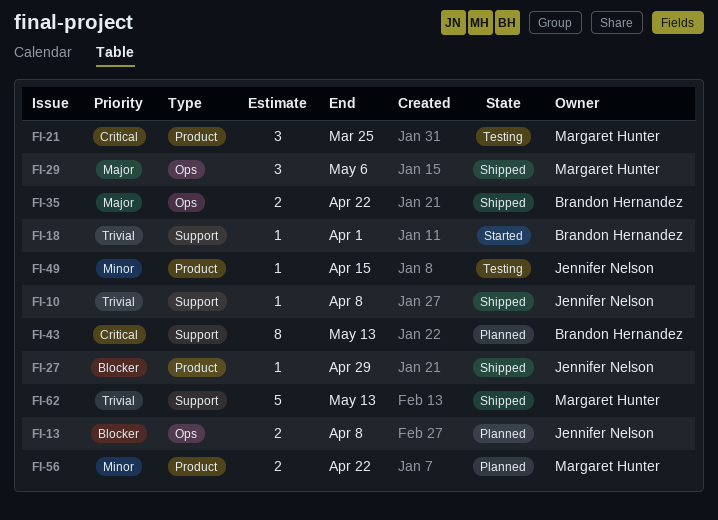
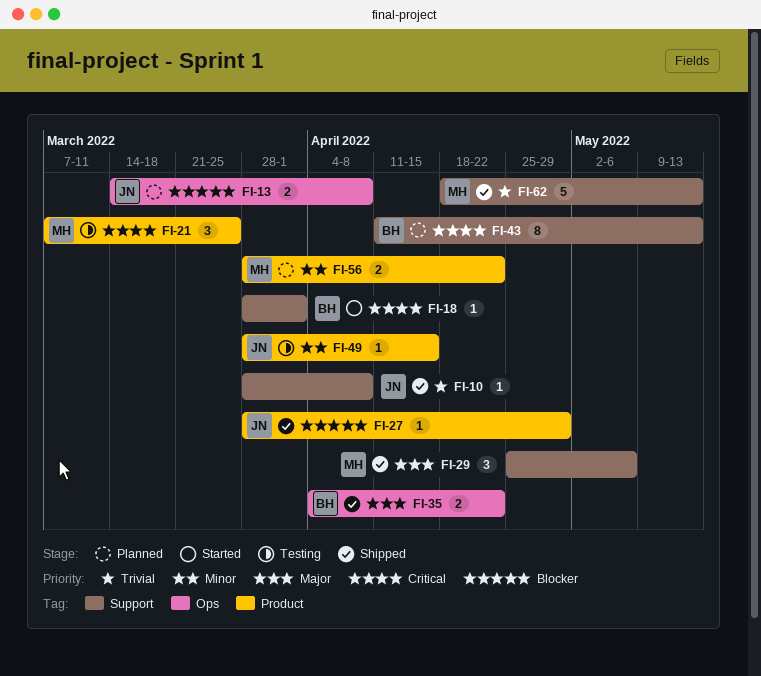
FI-18, priority: Trivial -> Critical
FI-29, label: Ops -> Support

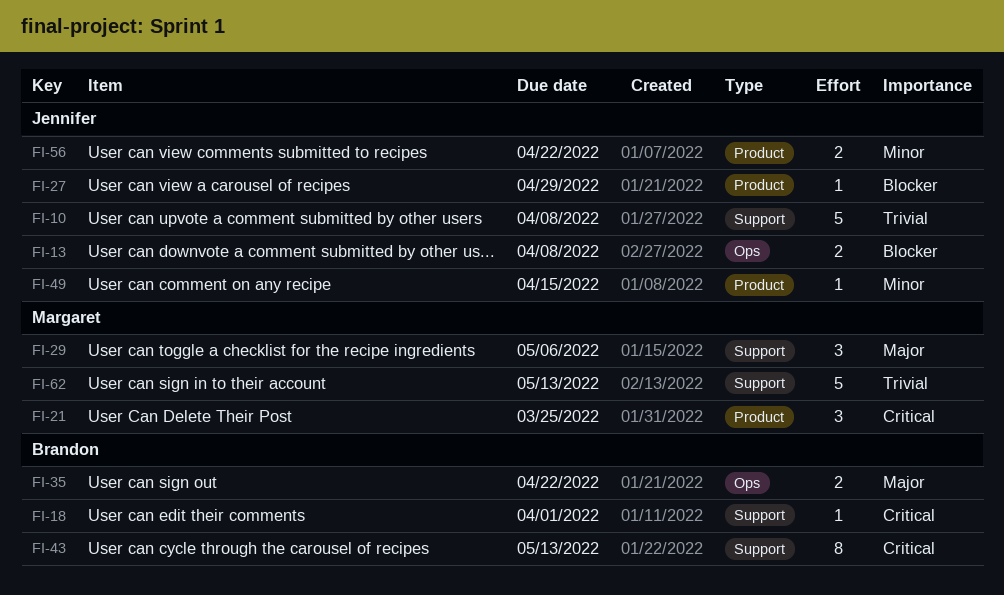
FI-10, estimate: 1 -> 5
FI-56, owner: Margaret -> Jennifer

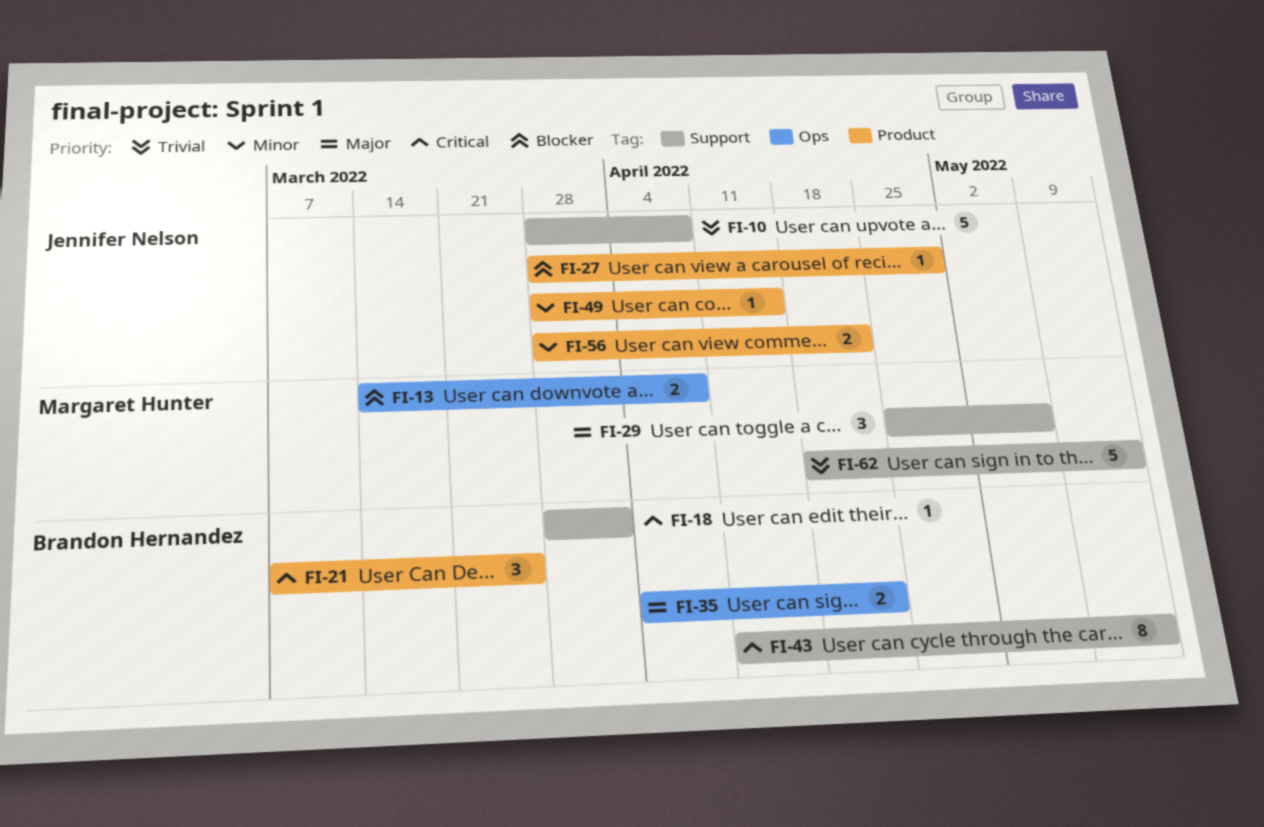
FI-13, owner: Jennifer Nelson -> Margaret Hunter
FI-21, owner: Margaret Hunter -> Brandon Hernandez

